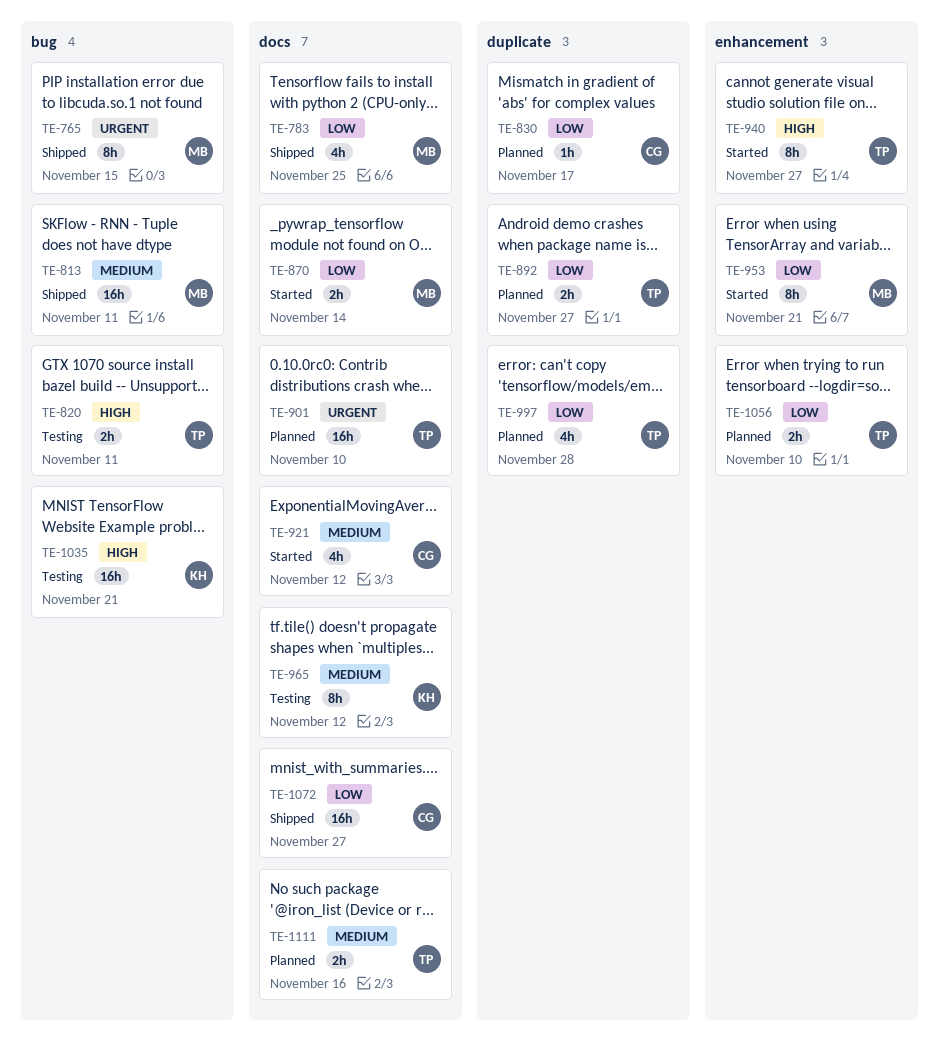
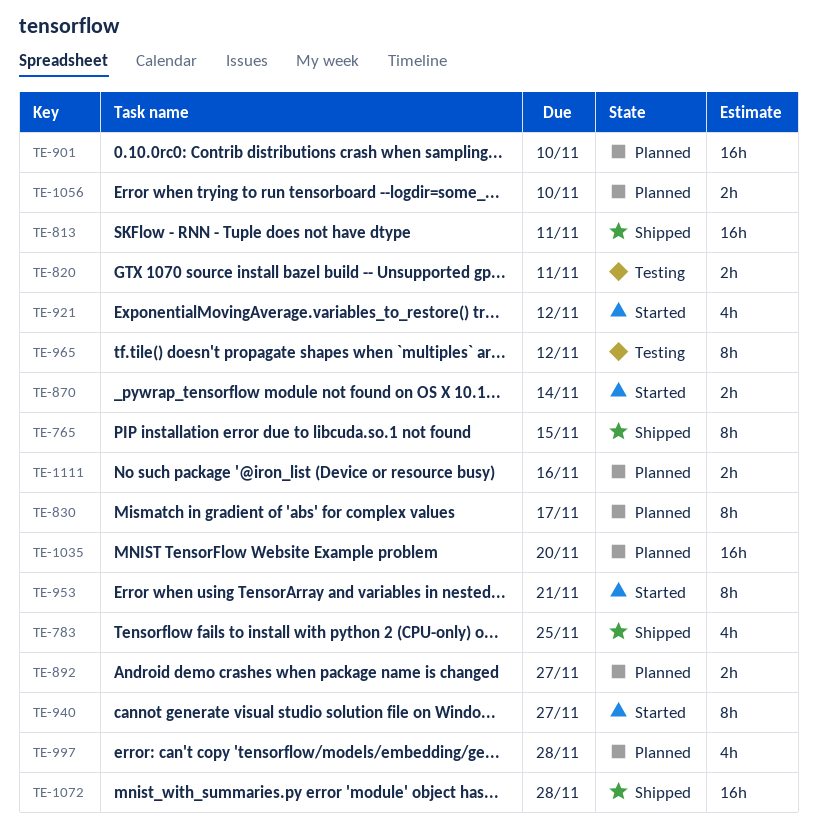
TE-830, estimate: 1h -> 8h
TE-1035, status: Testing -> Planned
TE-1035, due: Nov 21 -> Nov 20
TE-1072, due: Nov 27 -> Nov 28

